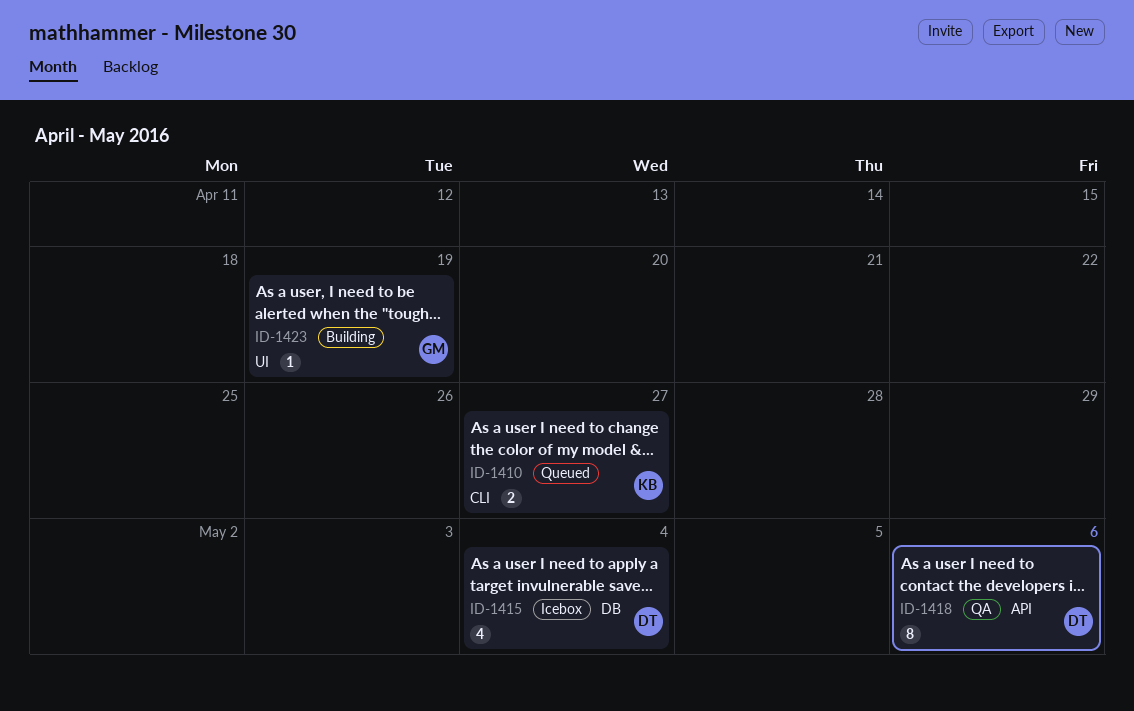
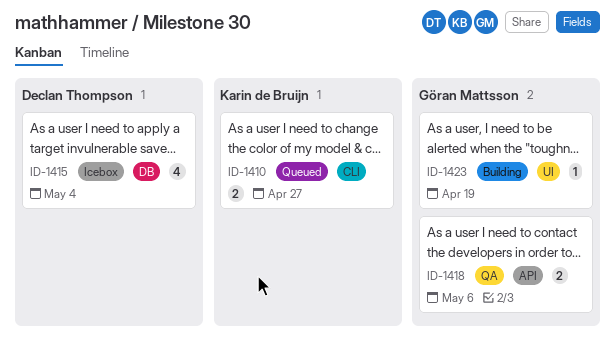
ID-1418, owner: Declan Thompson -> Göran Mattsson
ID-1418, estimate: 8 -> 2

